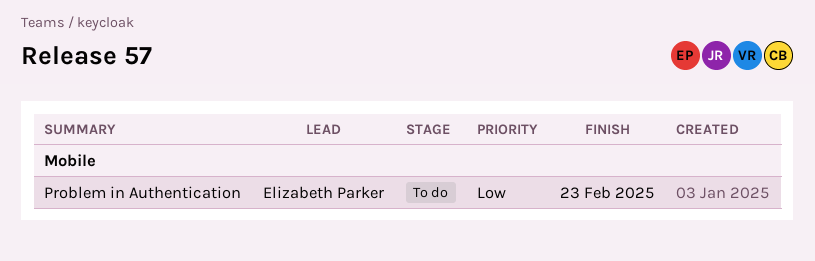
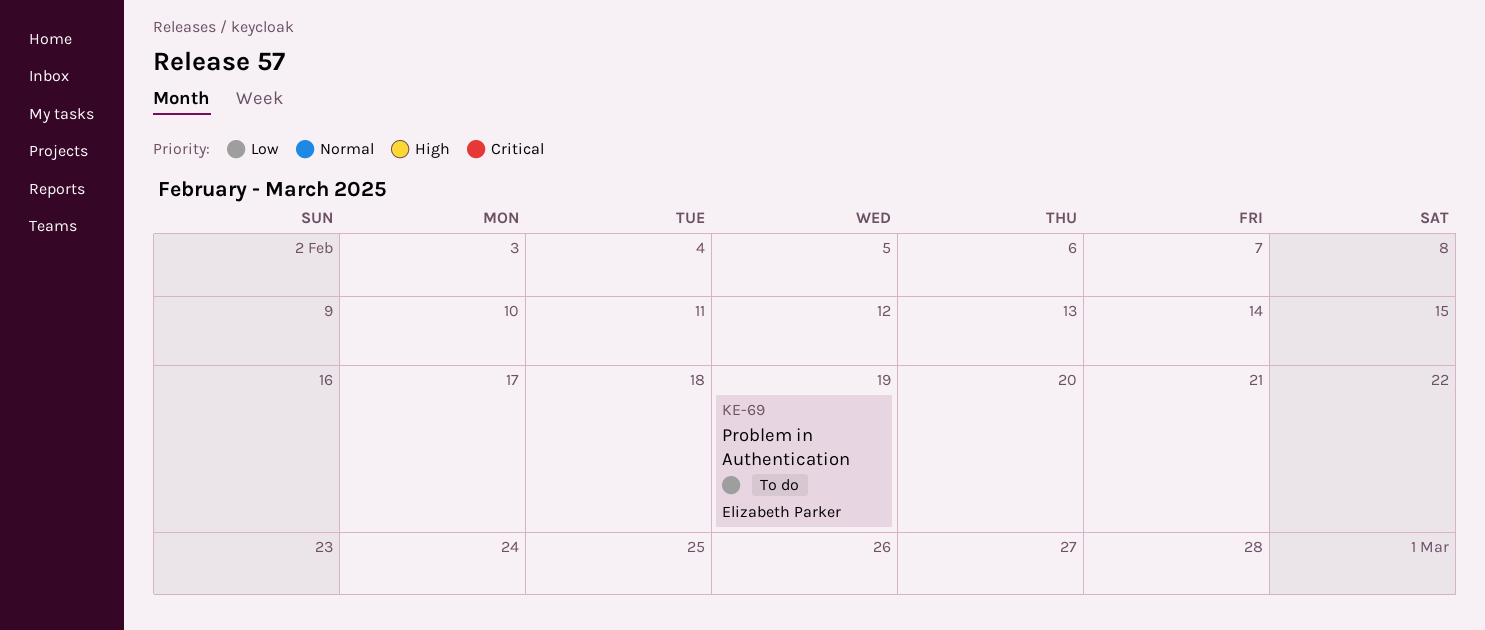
Problem in Authentication, due: Feb 23 -> Feb 19

